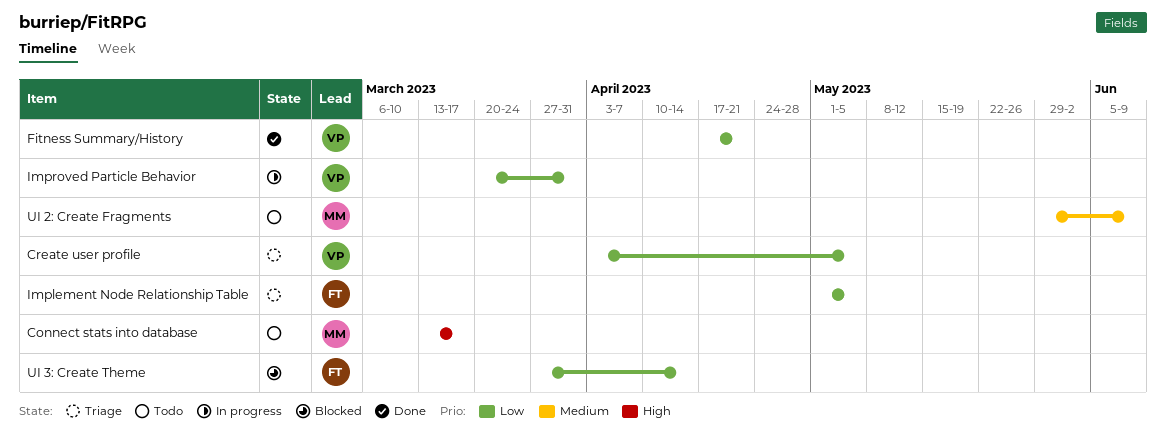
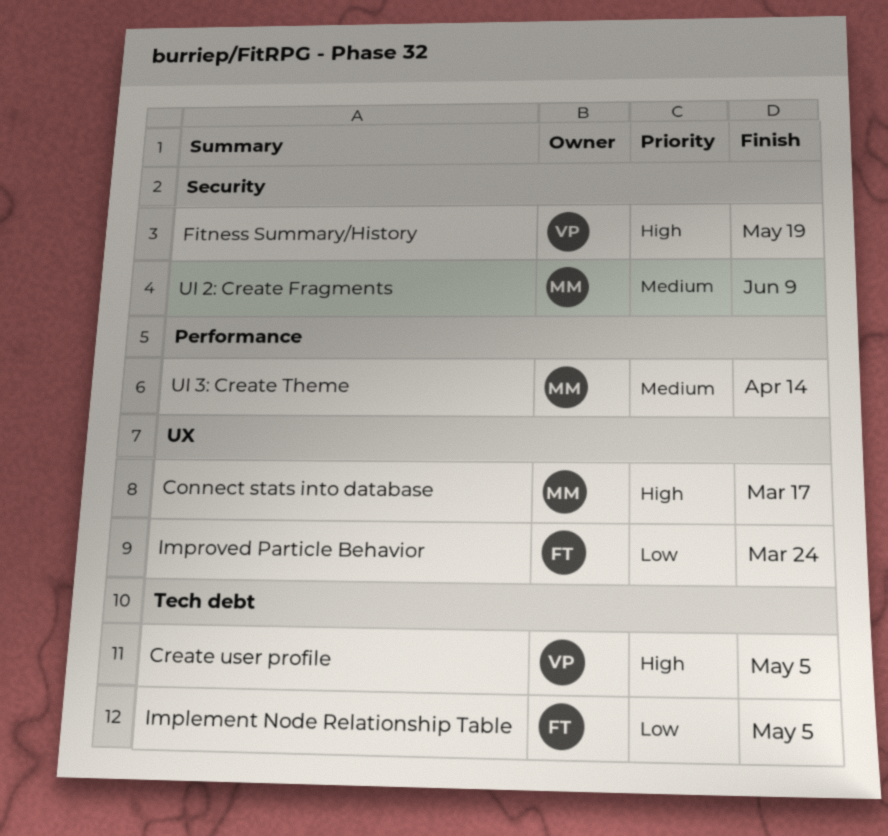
Create user profile, priority: Low -> High
Fitness Summary/History, priority: Low -> High
Fitness Summary/History, due: Apr 21 -> May 19
Improved Particle Behavior, owner: VP -> FT
Improved Particle Behavior, due: Mar 31 -> Mar 24
UI 3: Create Theme, owner: FT -> MM
UI 3: Create Theme, priority: Low -> Medium

